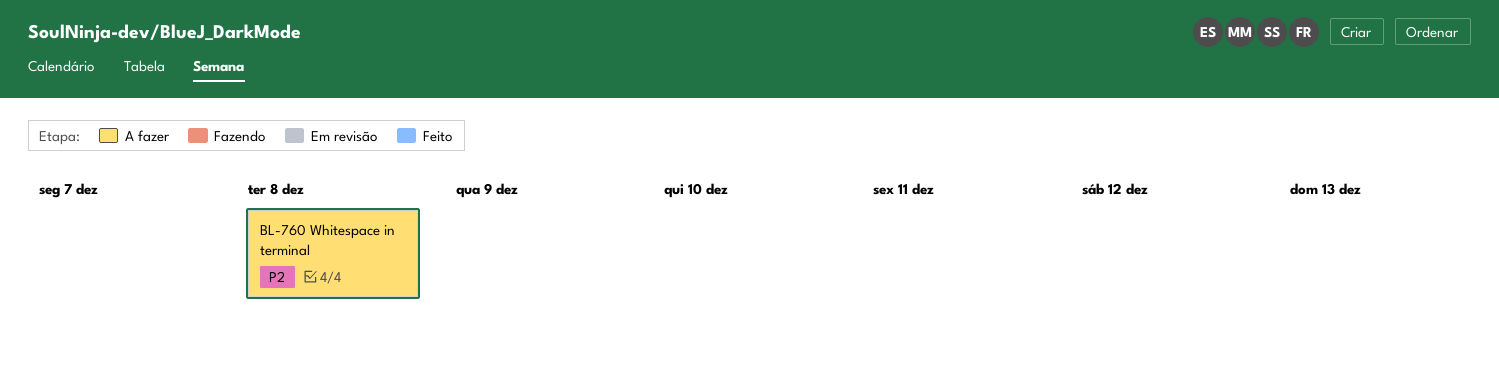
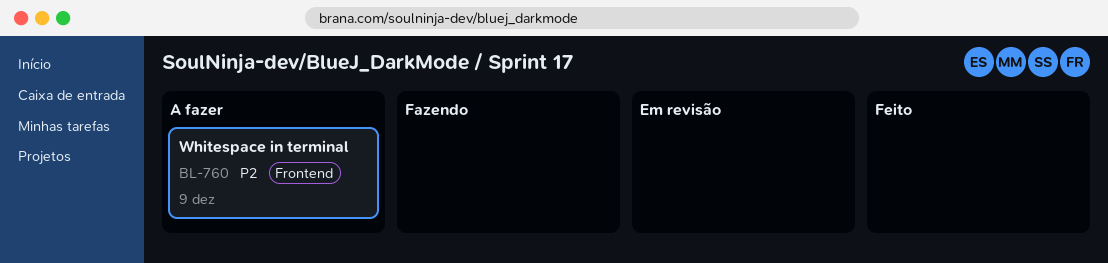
BL-760, due: Dec 8 -> Dec 9

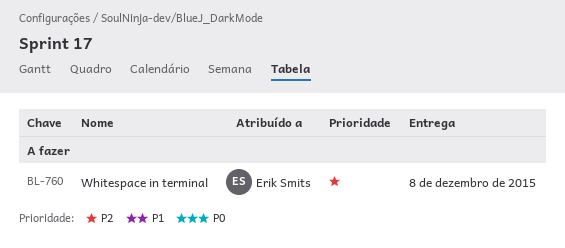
BL-760, due: Dec 9 -> Dec 8

